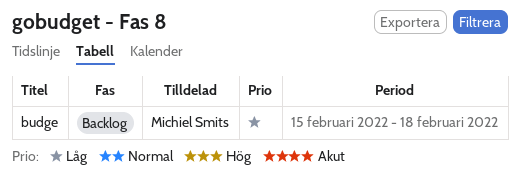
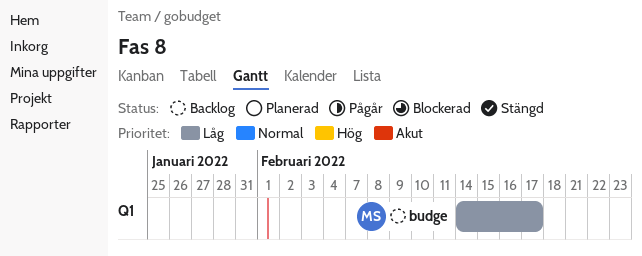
budge, start: Feb 15 -> Feb 14
budge, due: Feb 18 -> Feb 17

